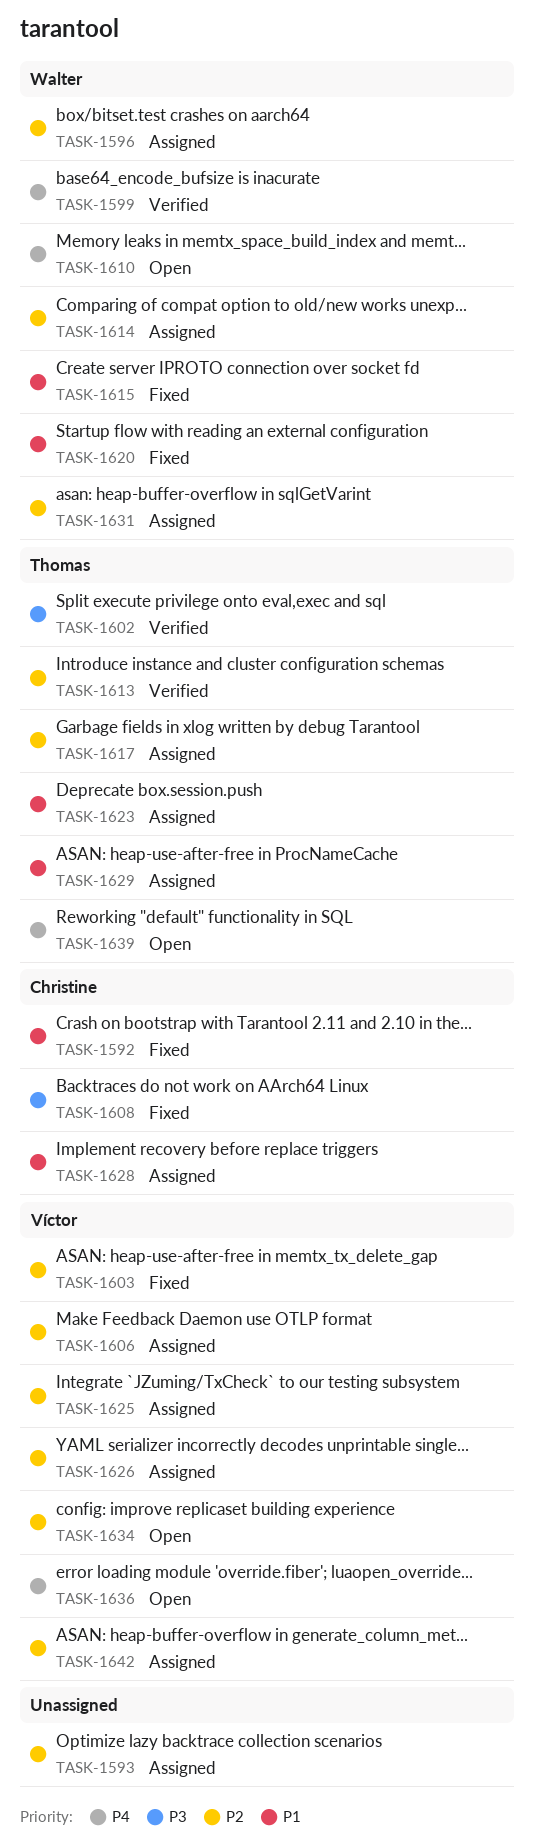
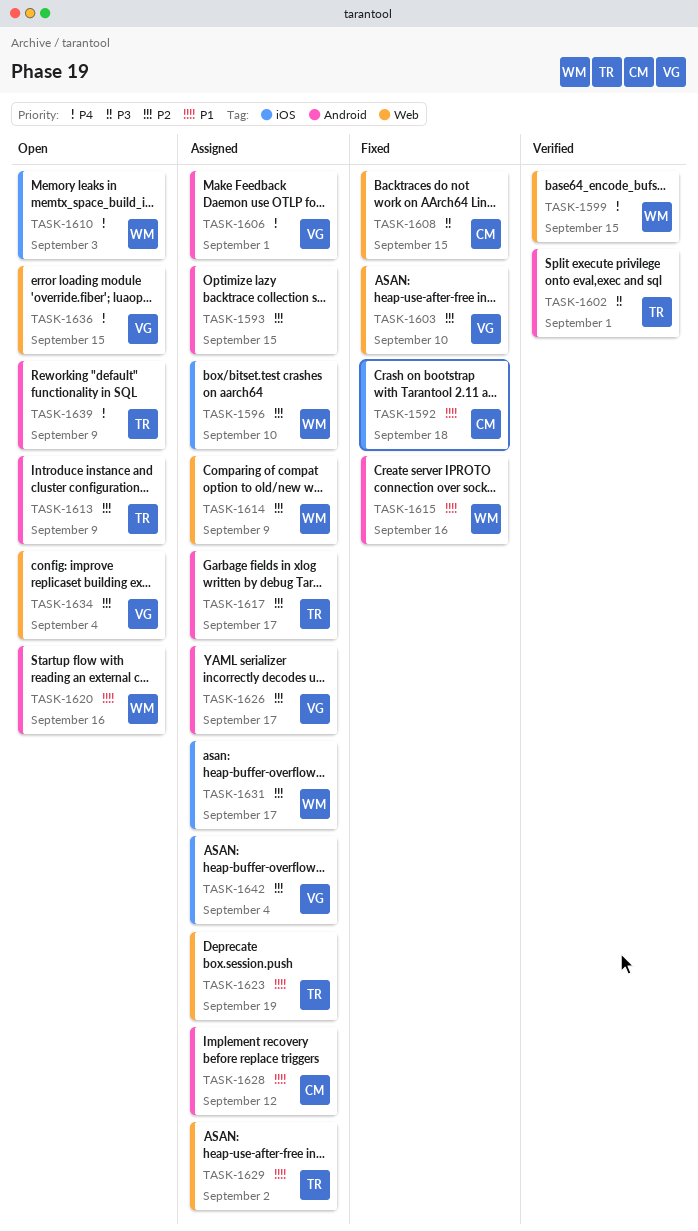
TASK-1606, priority: P2 -> P4
TASK-1613, status: Verified -> Open
TASK-1620, status: Fixed -> Open
TASK-1625: present -> none

